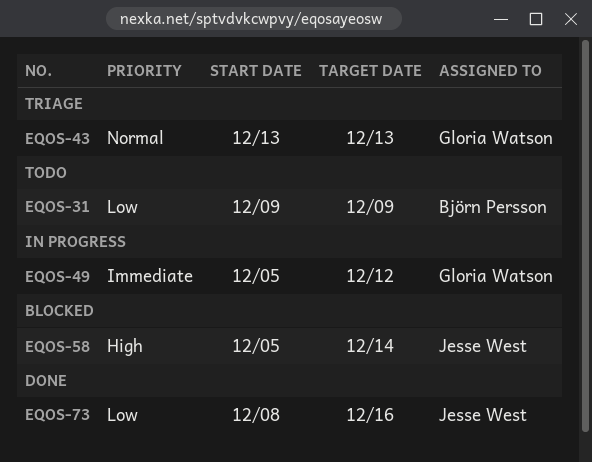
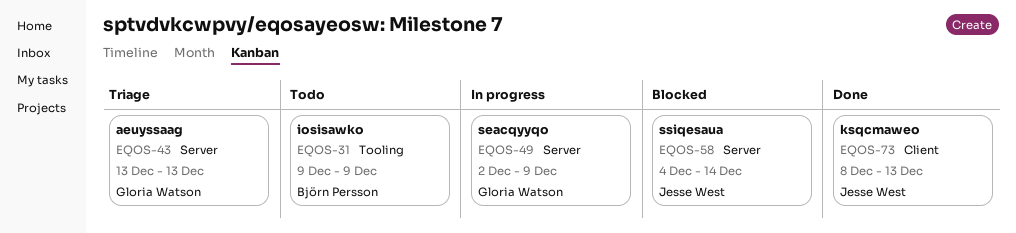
EQOS-49, start: Dec 5 -> Dec 2
EQOS-49, due: Dec 12 -> Dec 9
EQOS-58, start: Dec 5 -> Dec 4
EQOS-73, due: Dec 16 -> Dec 13

